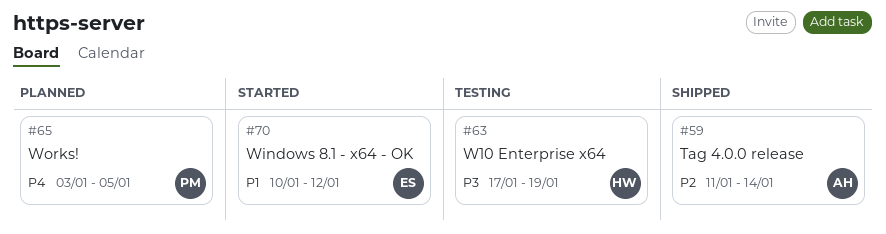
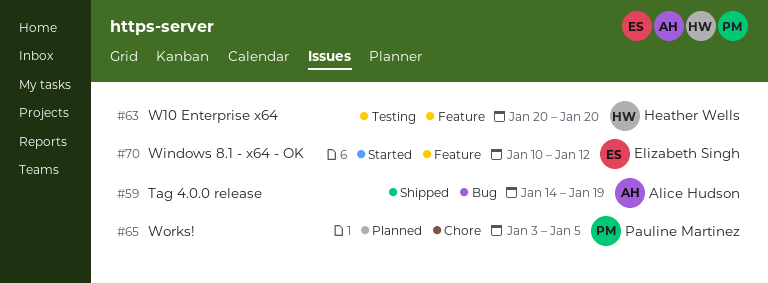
#59, start: Jan 11 -> Jan 14
#59, due: Jan 14 -> Jan 19
#63, start: Jan 17 -> Jan 20
#63, due: Jan 19 -> Jan 20

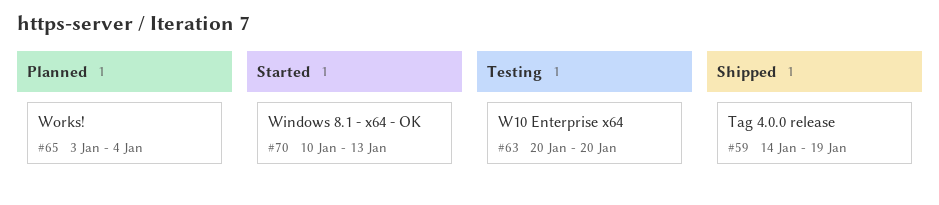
#65, due: Jan 5 -> Jan 4
#70, due: Jan 12 -> Jan 13

